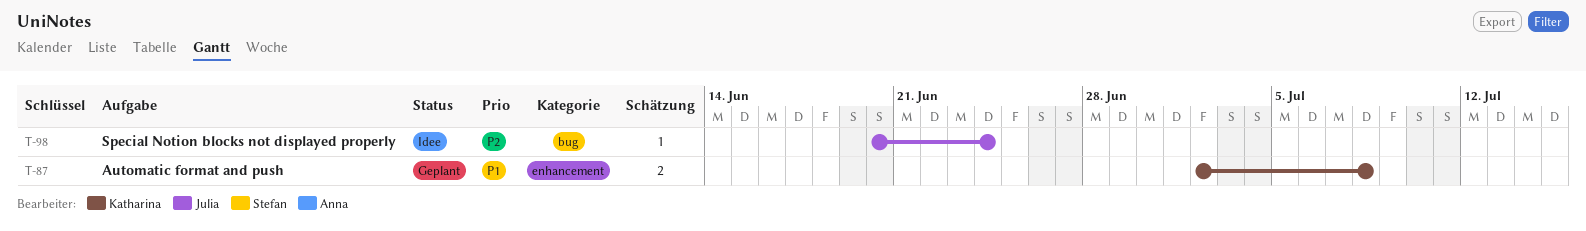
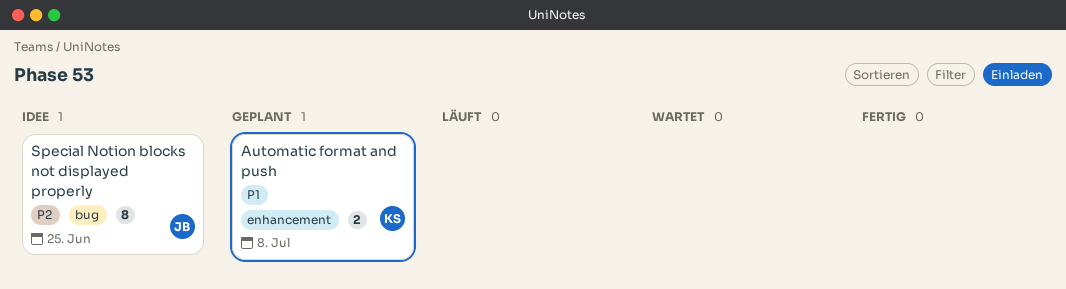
Special Notion blocks not displayed properly, estimate: 1 -> 8
Special Notion blocks not displayed properly, due: Jun 24 -> Jun 25

